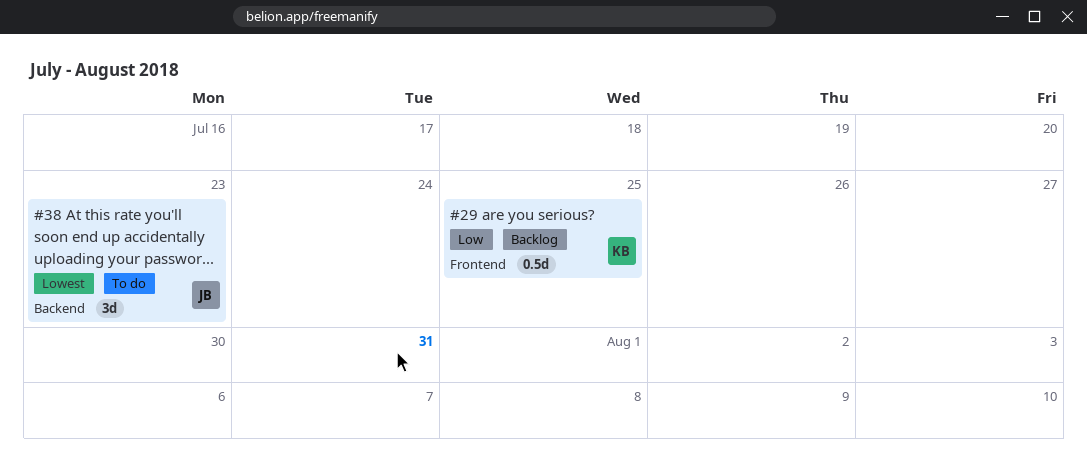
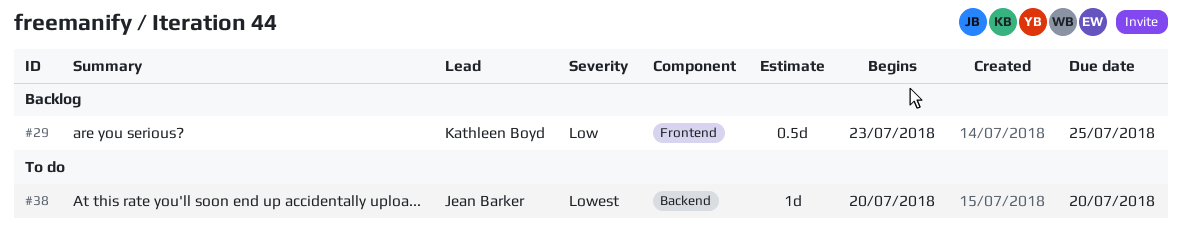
#38, estimate: 3d -> 1d
#38, due: Jul 23 -> Jul 20

